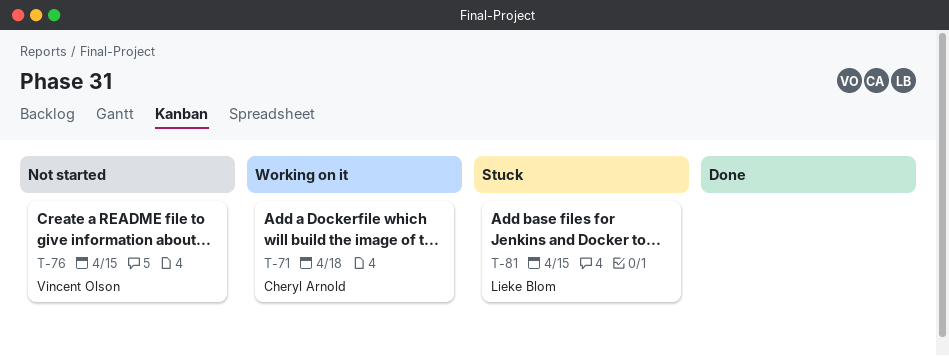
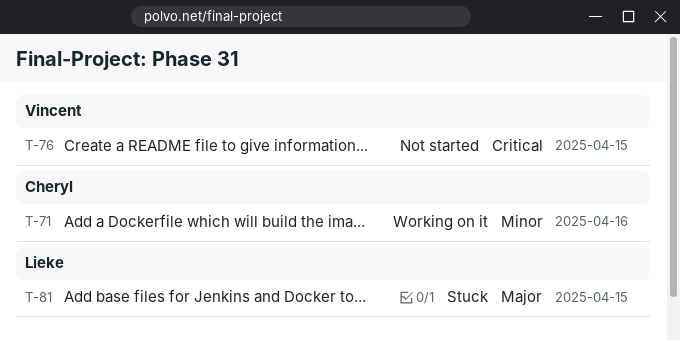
T-71, due: Apr 18 -> Apr 16

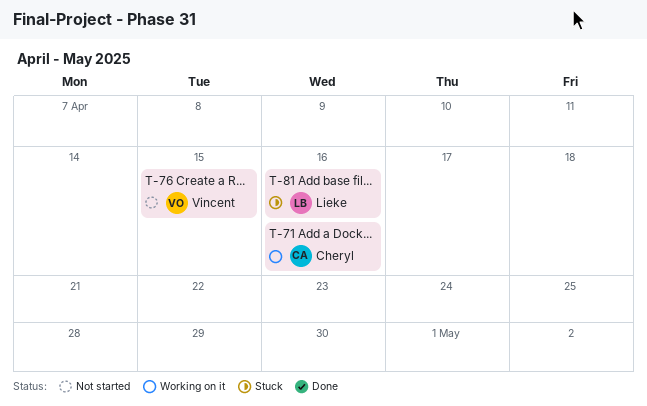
T-81, due: Apr 15 -> Apr 16

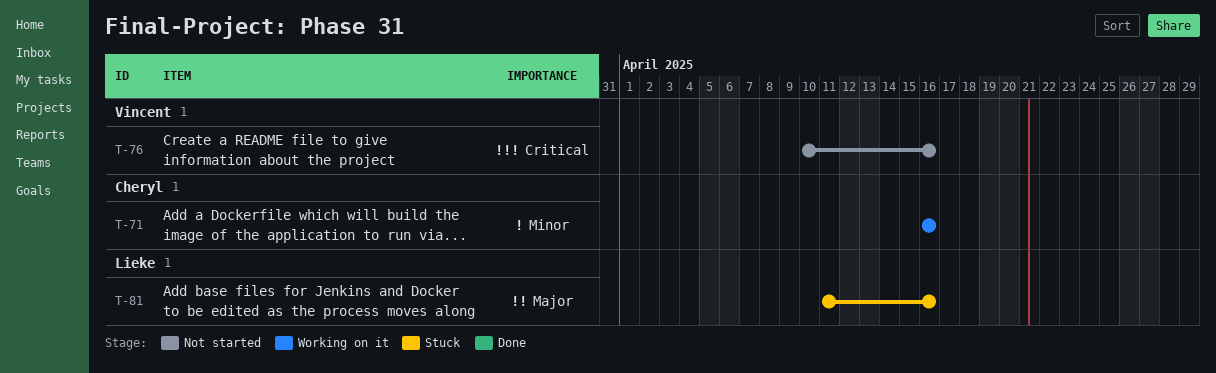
T-76, due: Apr 15 -> Apr 16

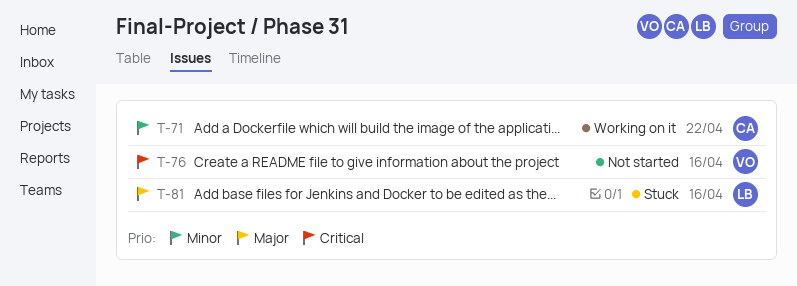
T-71, due: Apr 16 -> Apr 22

